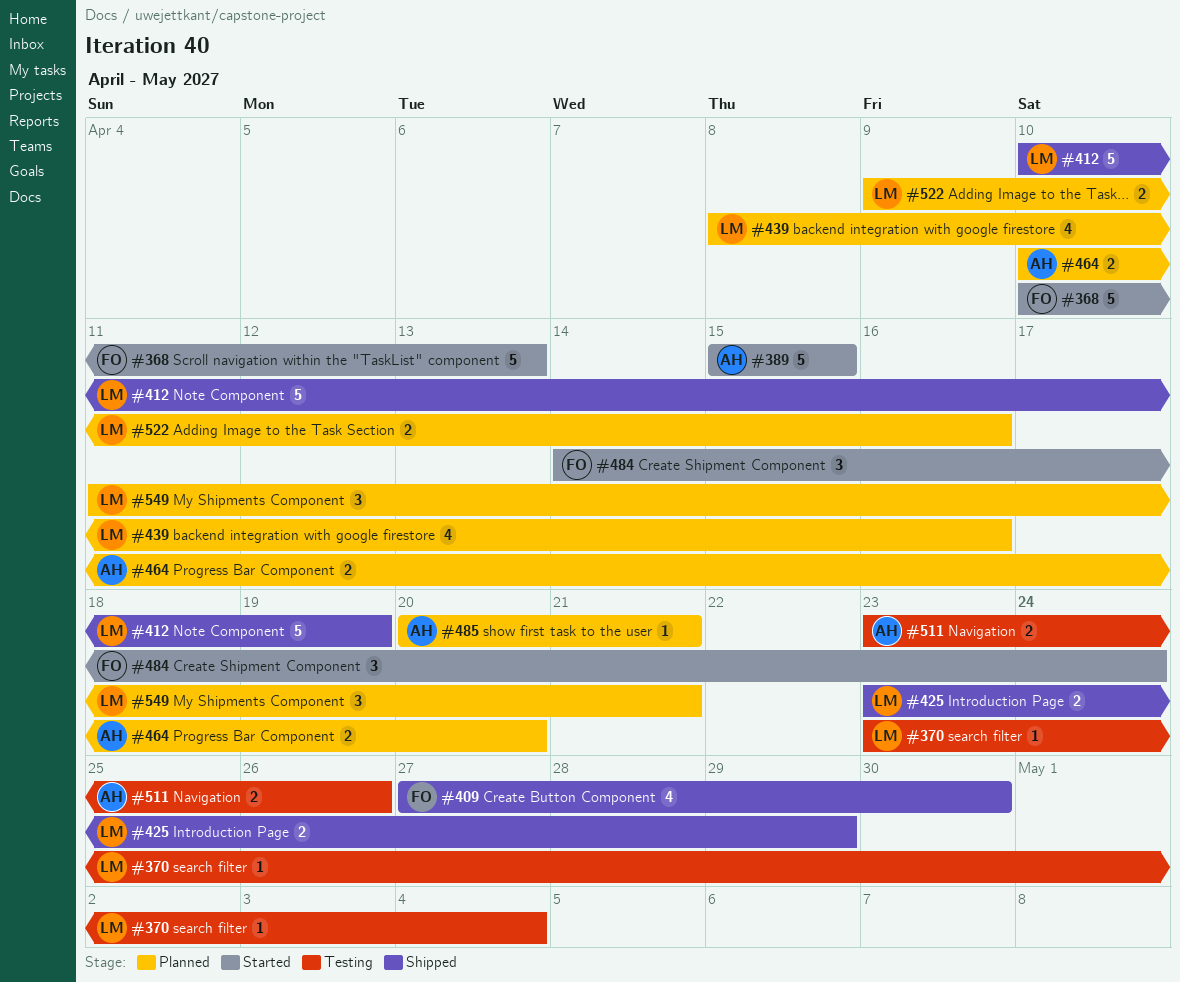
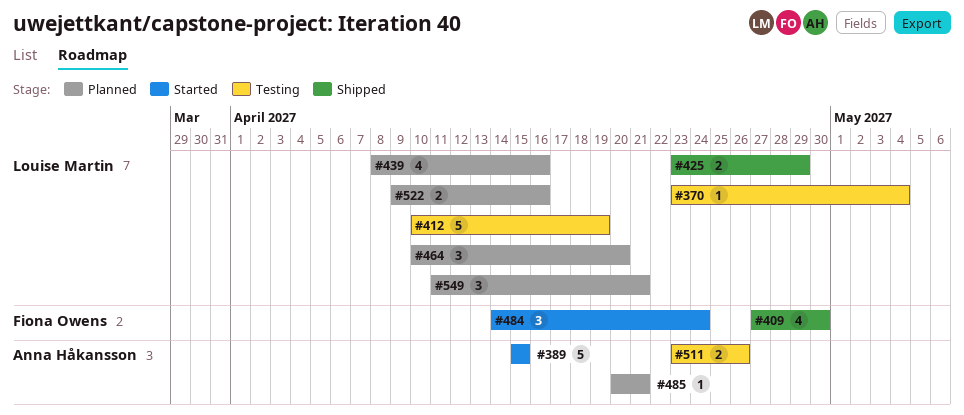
#368: present -> none
#412, status: Shipped -> Testing
#464, owner: Anna Håkansson -> Louise Martin
#464, estimate: 2 -> 3

